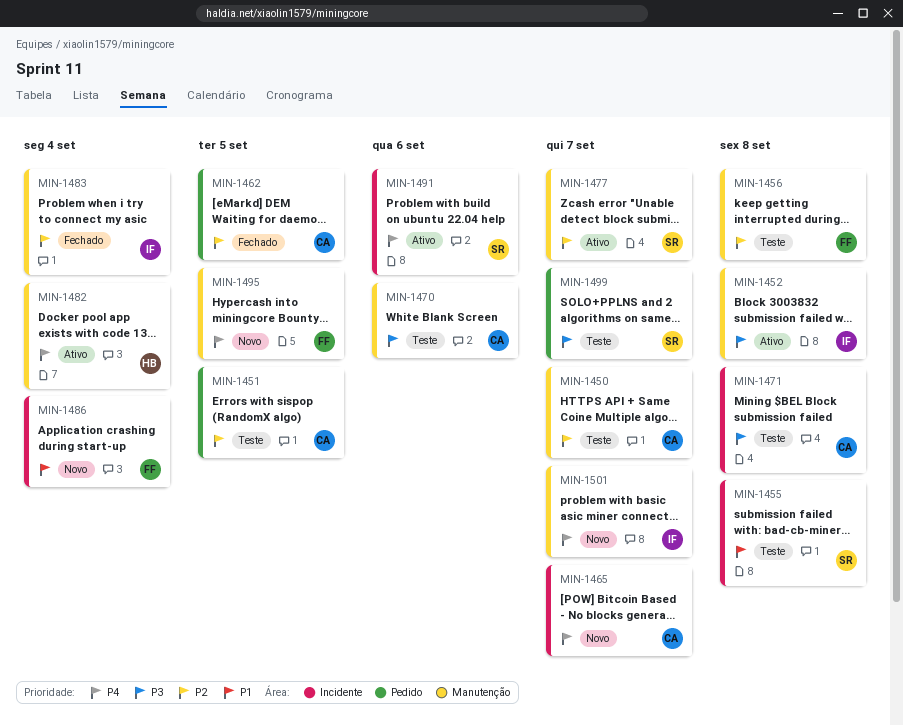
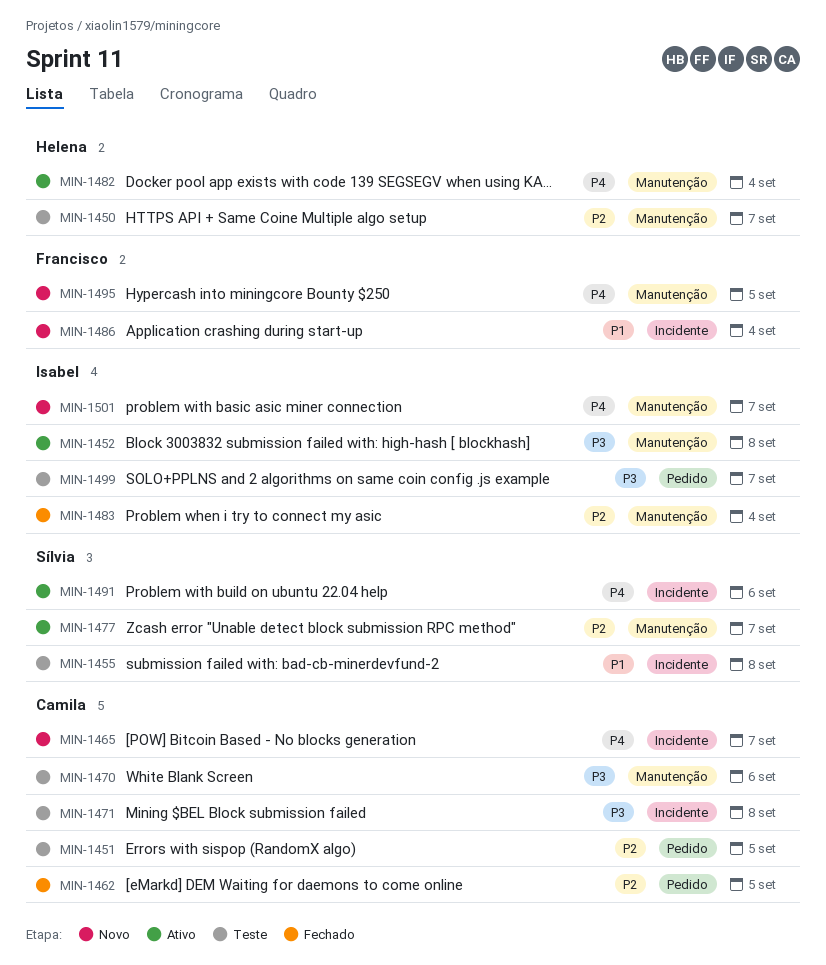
MIN-1450, owner: Camila -> Helena
MIN-1456: present -> none
MIN-1499, owner: Sílvia -> Isabel

